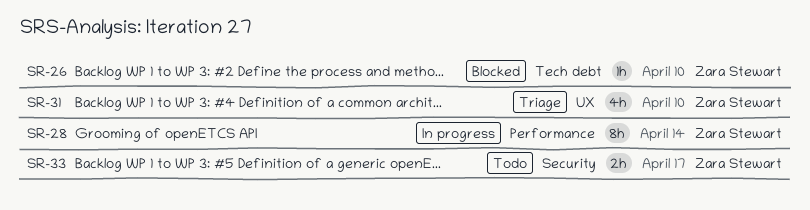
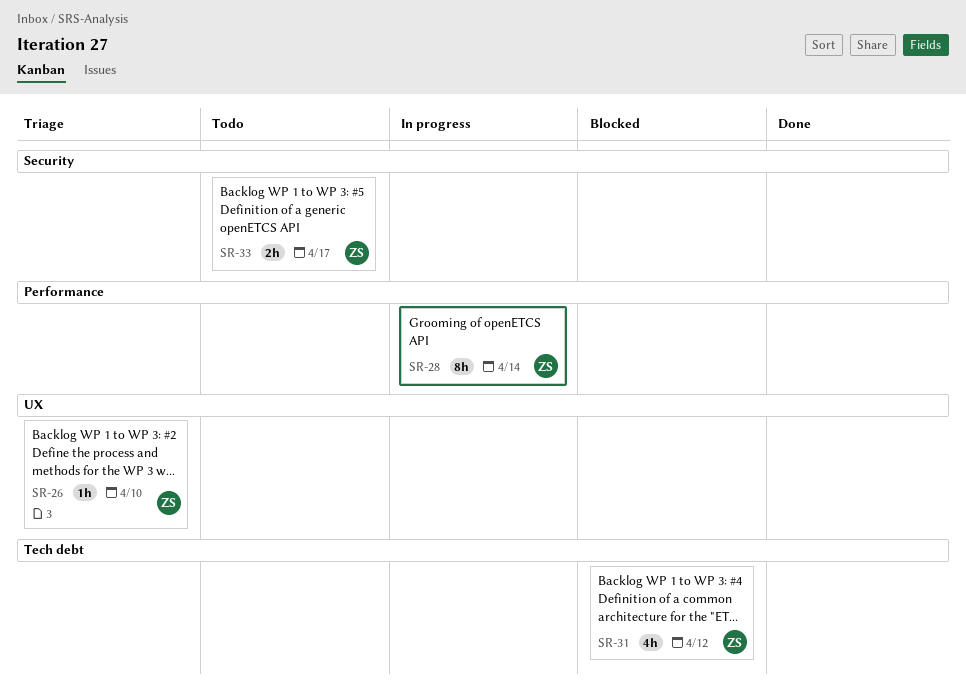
SR-26, status: Blocked -> Triage
SR-26, label: Tech debt -> UX
SR-31, status: Triage -> Blocked
SR-31, label: UX -> Tech debt
SR-31, due: Apr 10 -> Apr 12

